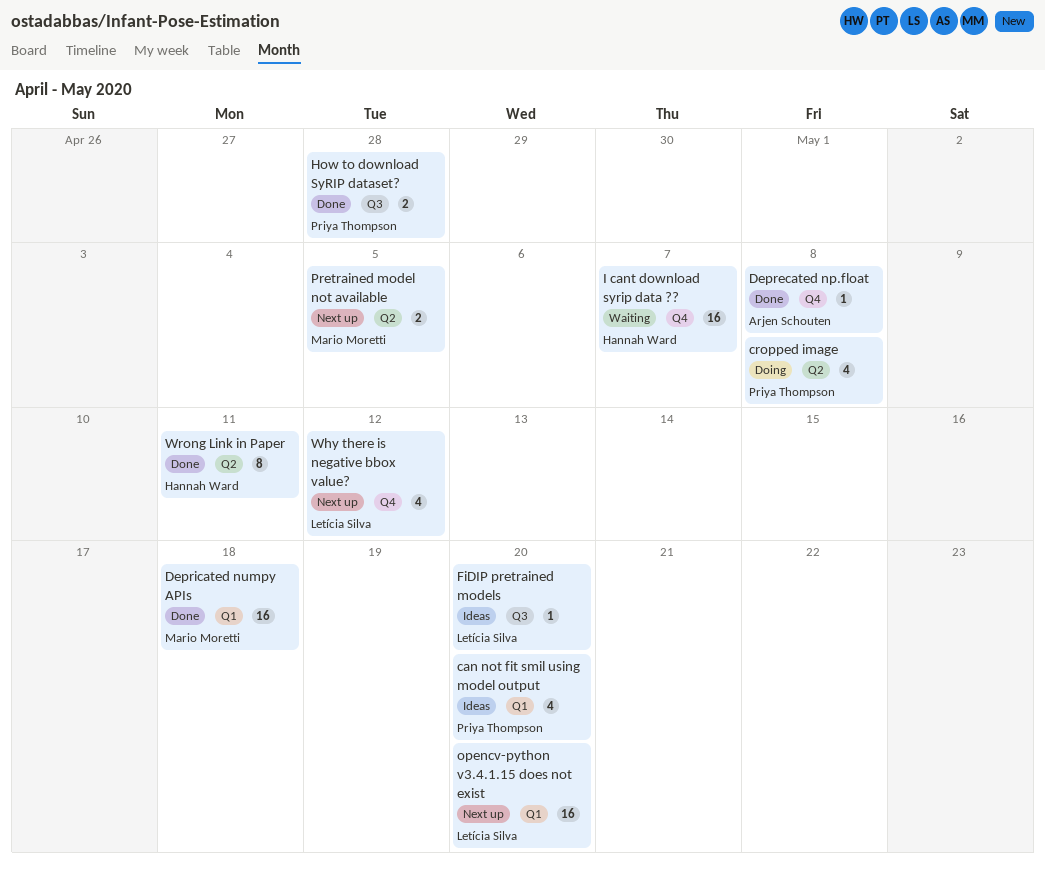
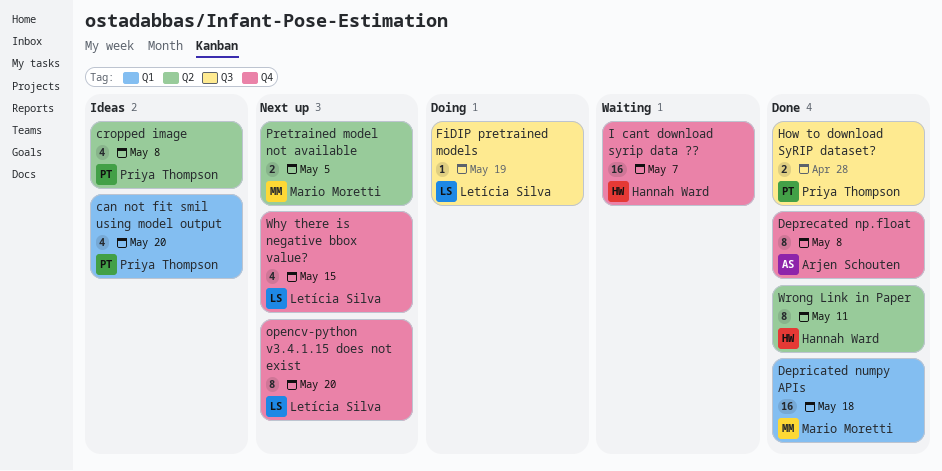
cropped image, status: Doing -> Ideas
Deprecated np.float, estimate: 1 -> 8
FiDIP pretrained models, status: Ideas -> Doing
FiDIP pretrained models, due: May 20 -> May 19
opencv-python v3.4.1.15 does not exist, label: Q1 -> Q4
opencv-python v3.4.1.15 does not exist, estimate: 16 -> 8
Why there is negative bbox value?, due: May 12 -> May 15

